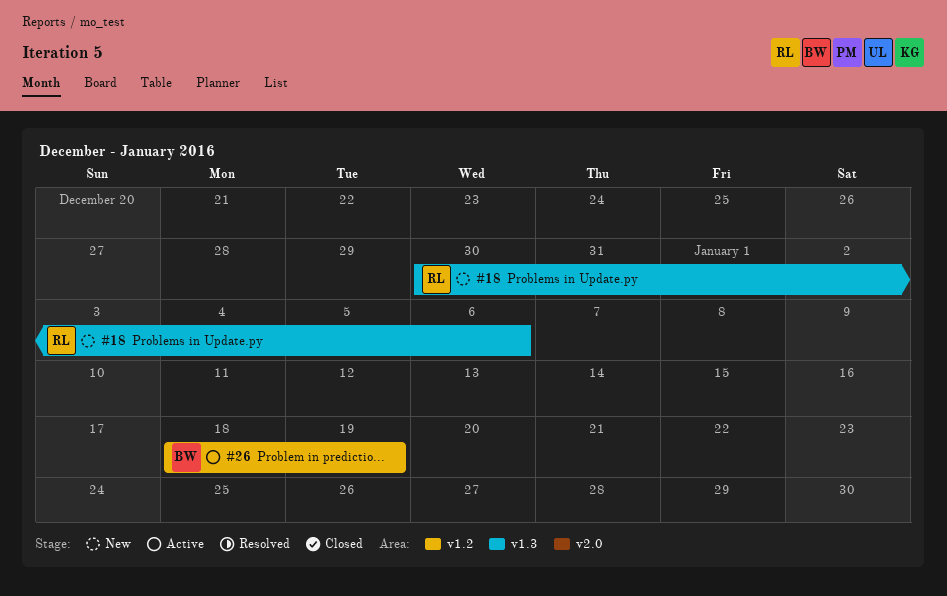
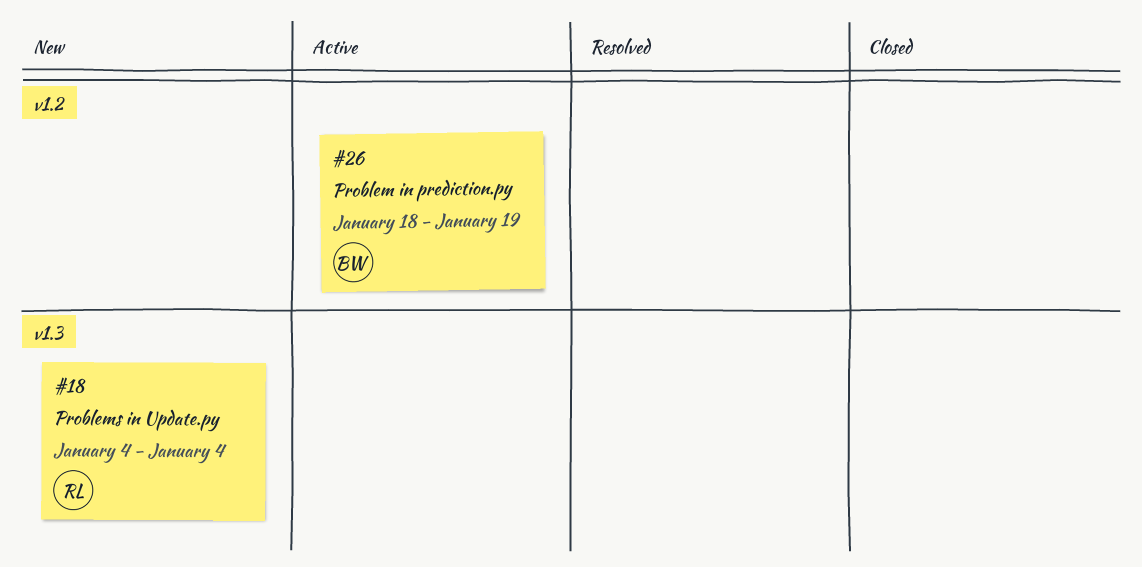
#18, start: Dec 30 -> Jan 4
#18, due: Jan 6 -> Jan 4

